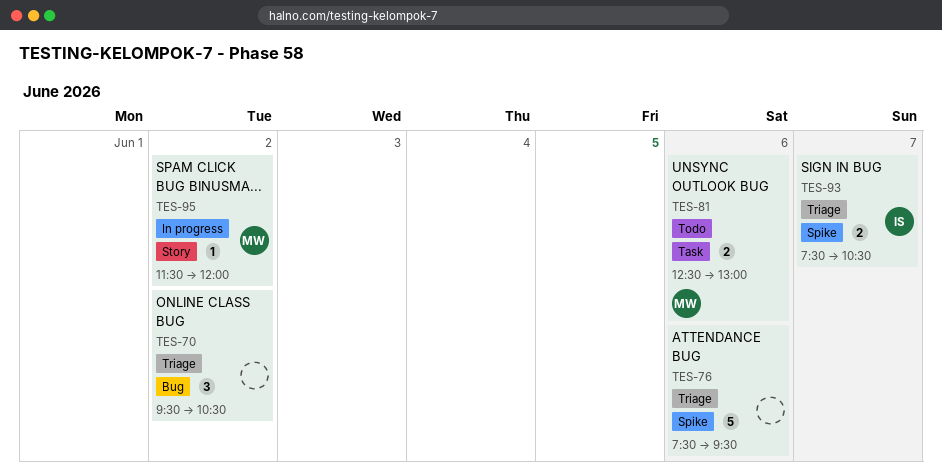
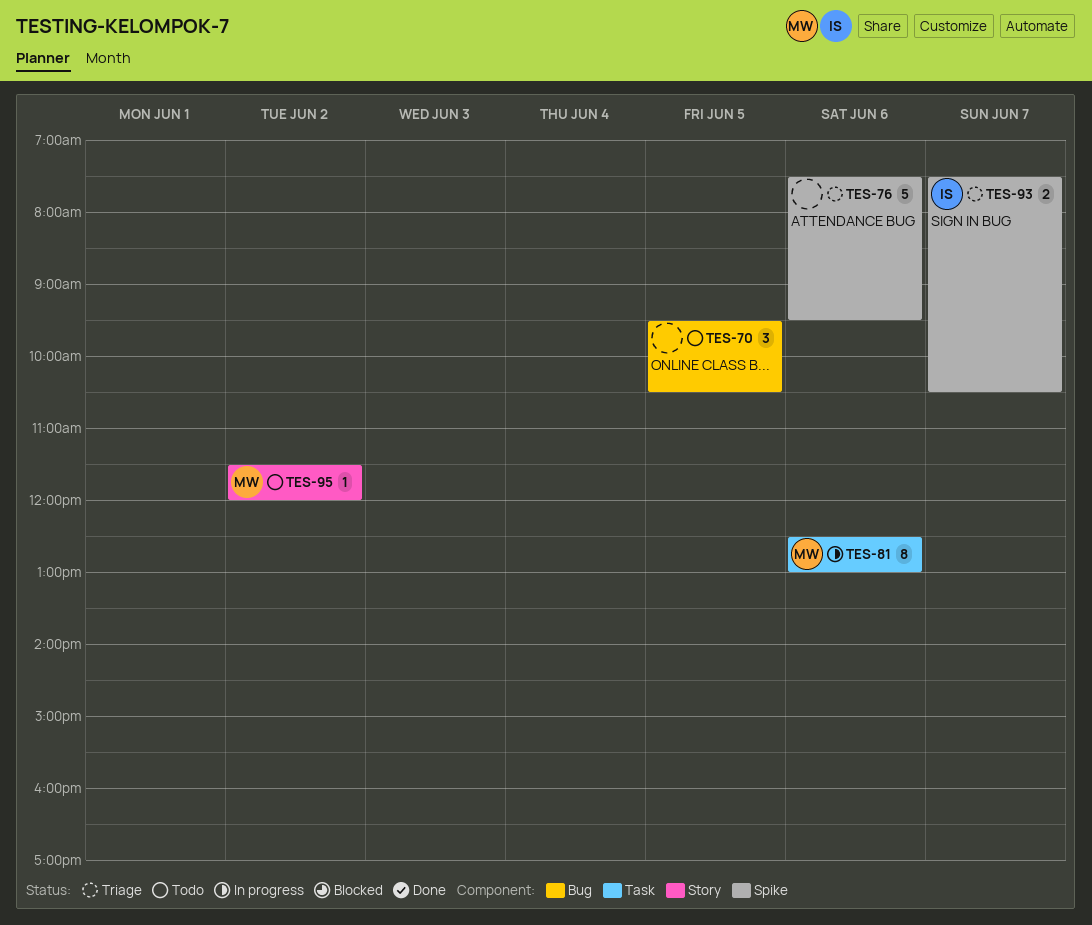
TES-70, status: Triage -> Todo
TES-70, day: Jun 2 -> Jun 5
TES-81, status: Todo -> In progress
TES-81, estimate: 2 -> 8
TES-95, status: In progress -> Todo

